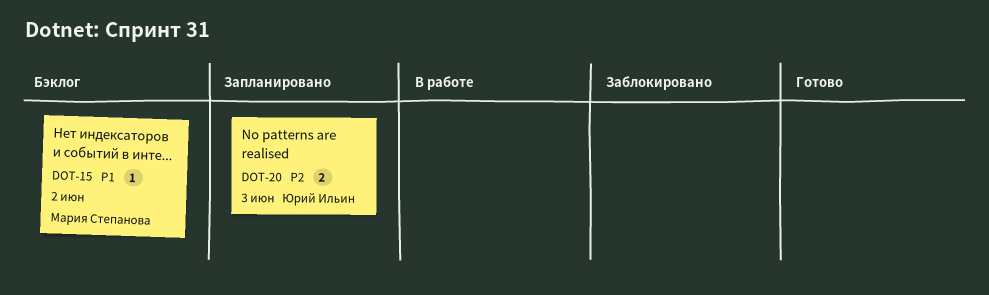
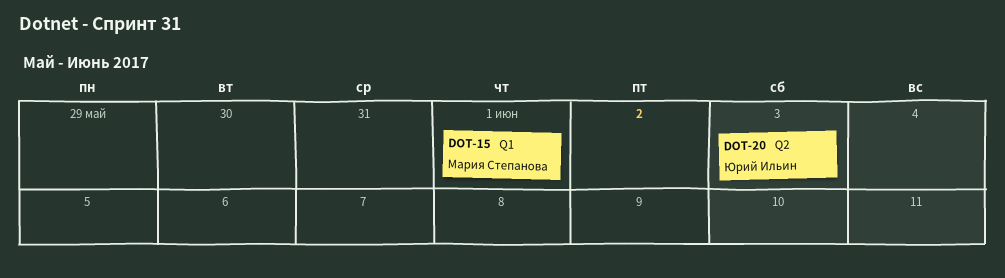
DOT-15, due: Jun 2 -> Jun 1

